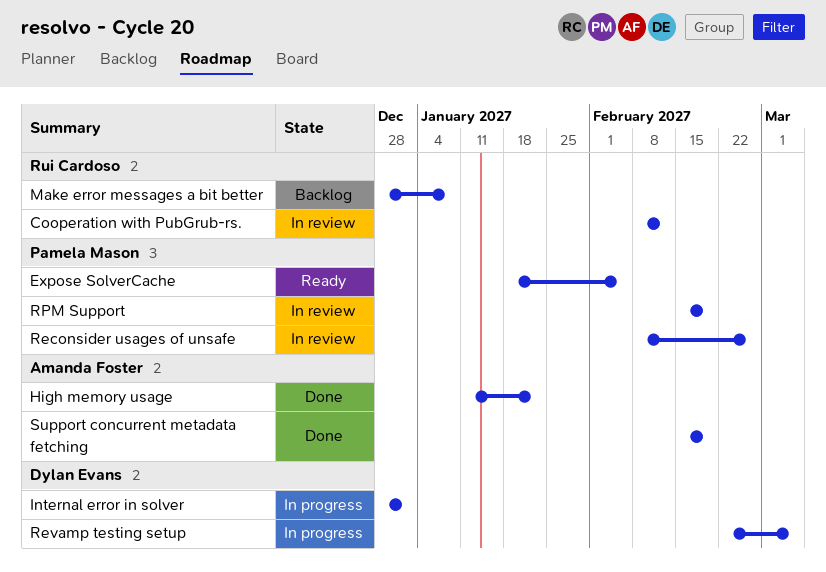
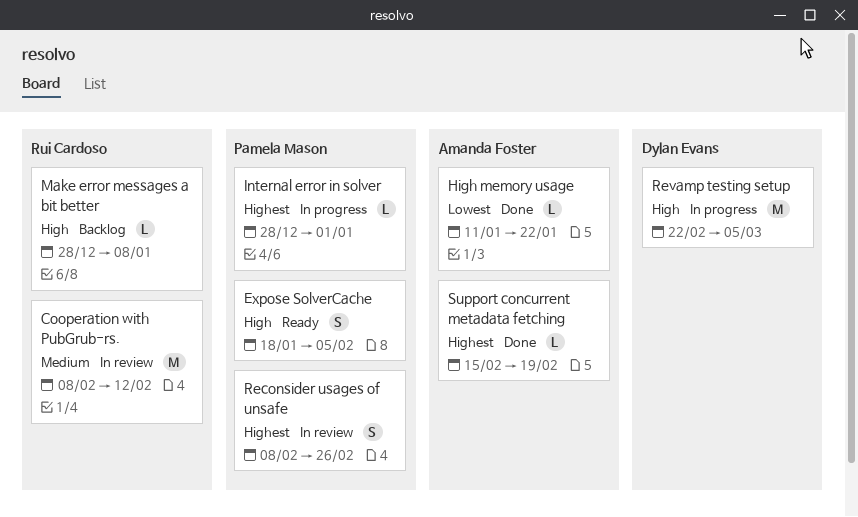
Internal error in solver, owner: Dylan Evans -> Pamela Mason
RPM Support: present -> none

